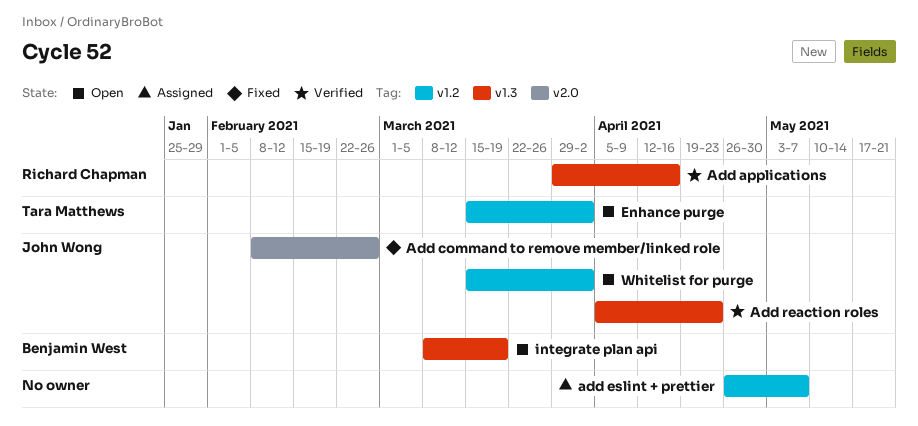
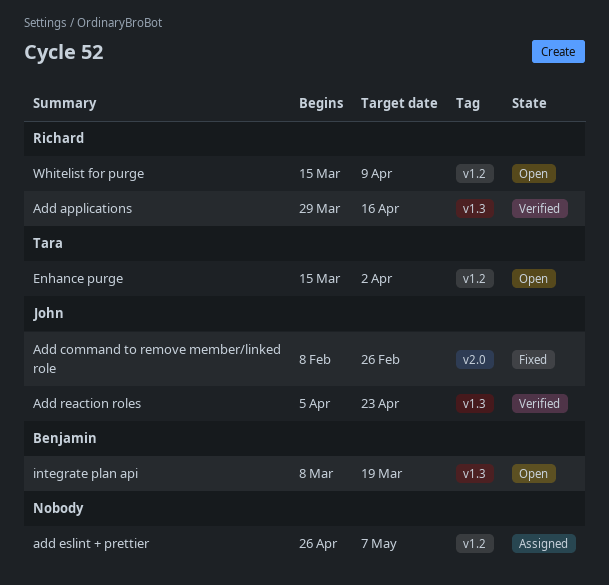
Whitelist for purge, owner: John Wong -> Richard Chapman
Whitelist for purge, due: Apr 2 -> Apr 9

